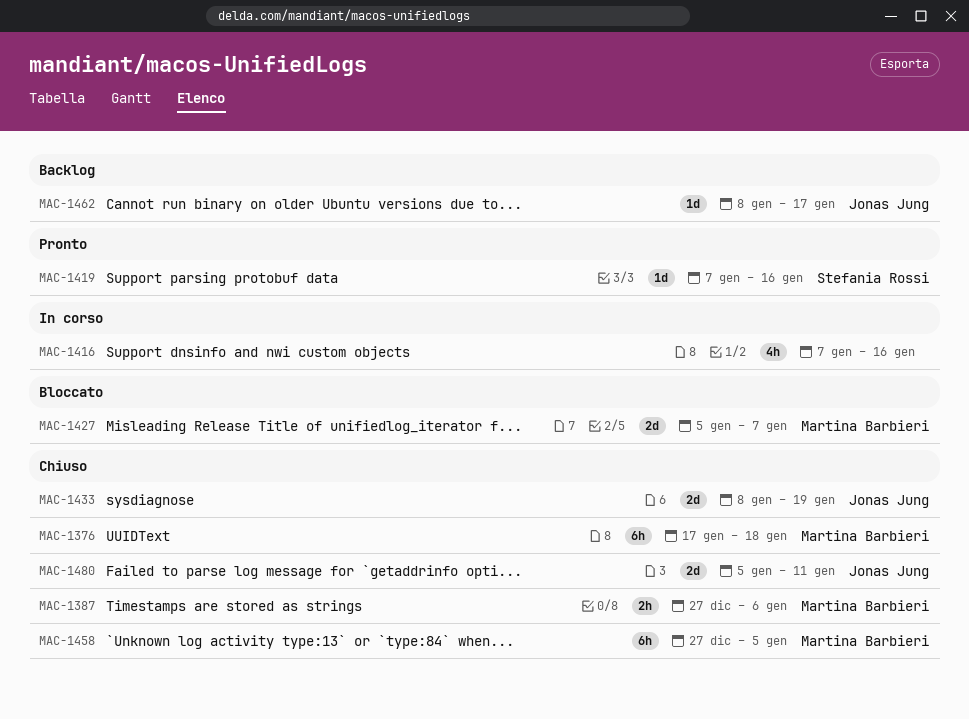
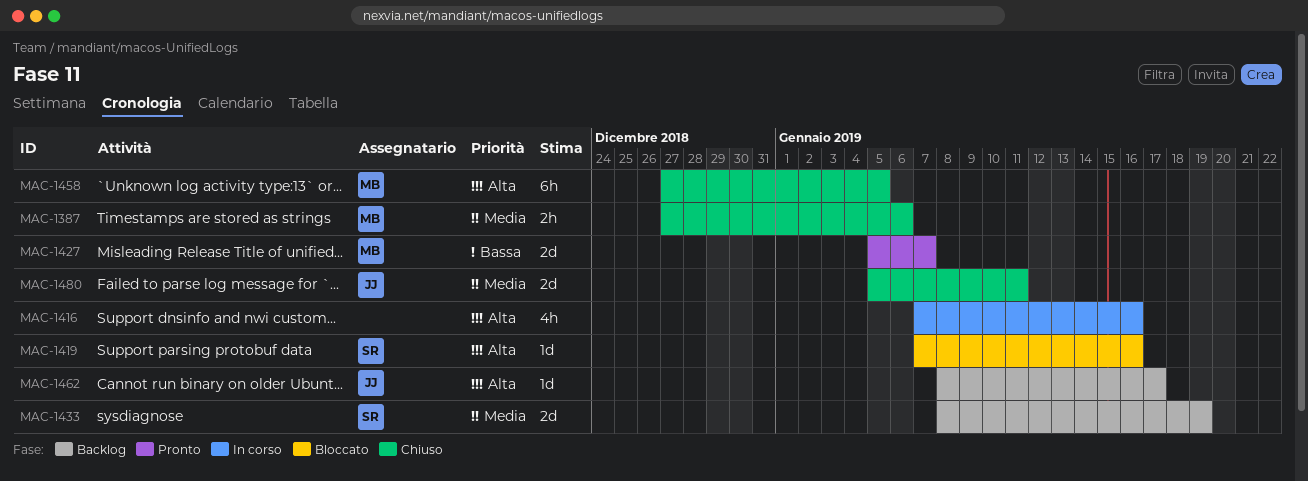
MAC-1376: present -> none
MAC-1419, status: Pronto -> Bloccato
MAC-1427, status: Bloccato -> Pronto
MAC-1433, status: Chiuso -> Backlog
MAC-1433, owner: Jonas Jung -> Stefania Rossi

